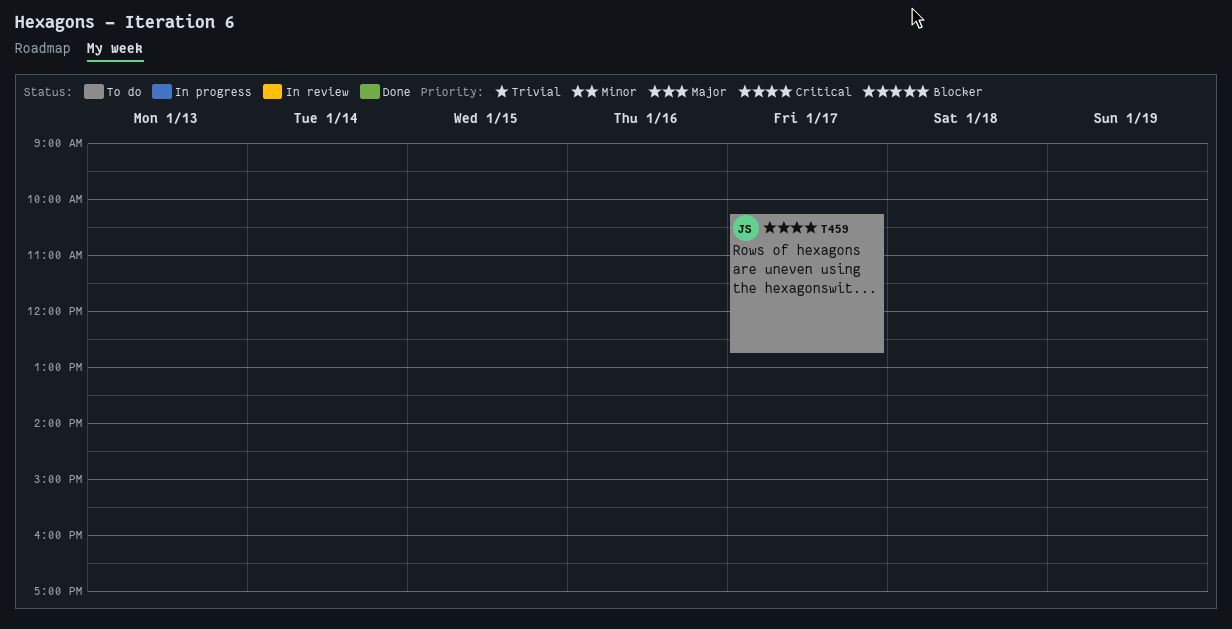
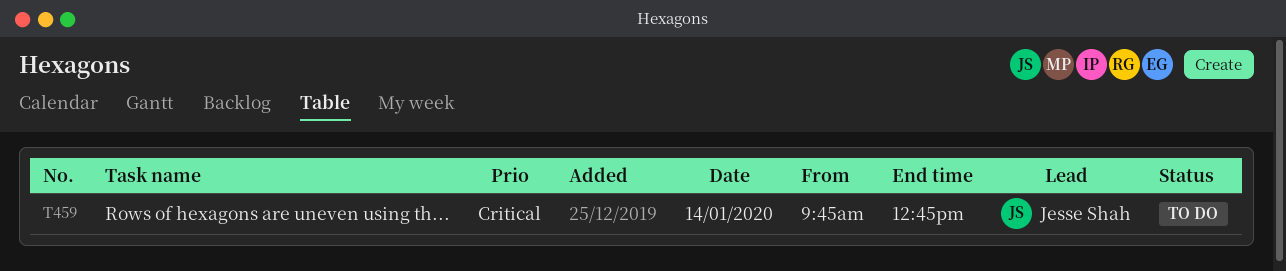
T459, day: Jan 17 -> Jan 14
T459, begins: 10:15 -> 09:45

